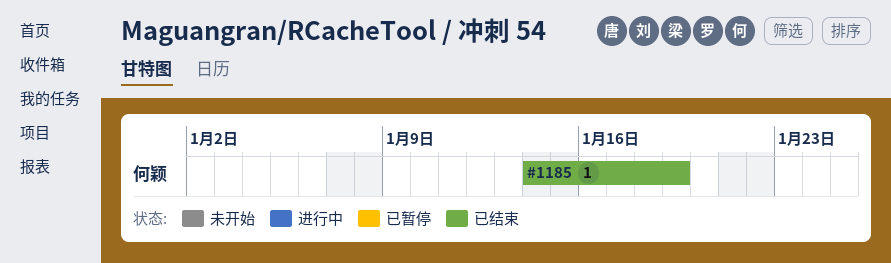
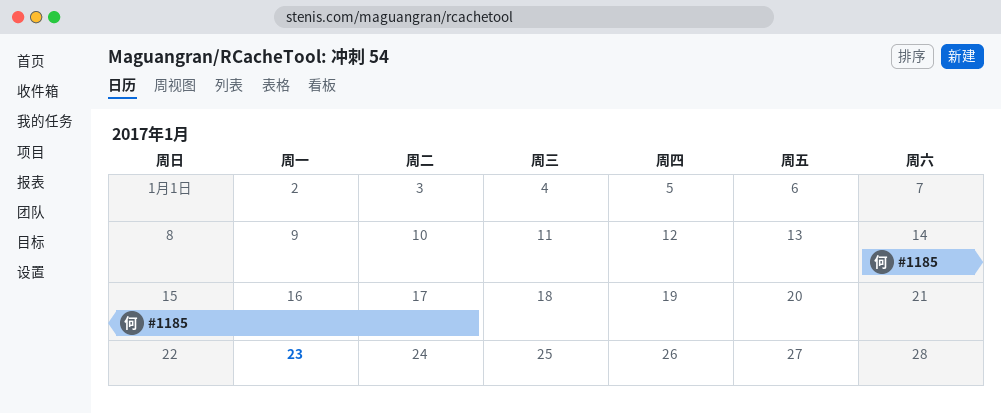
#1185, due: Jan 19 -> Jan 17

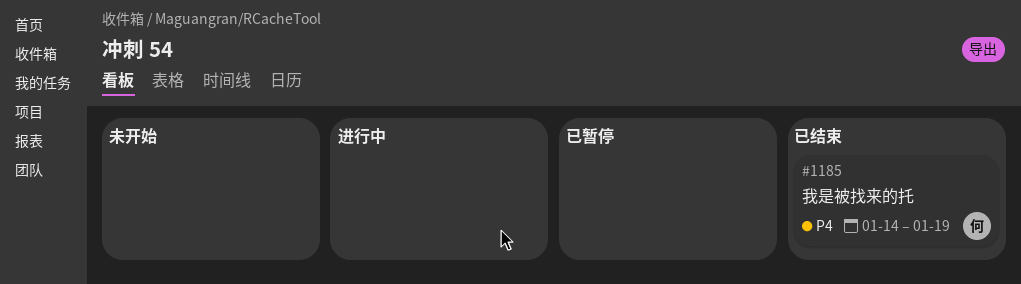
#1185, due: Jan 17 -> Jan 19

